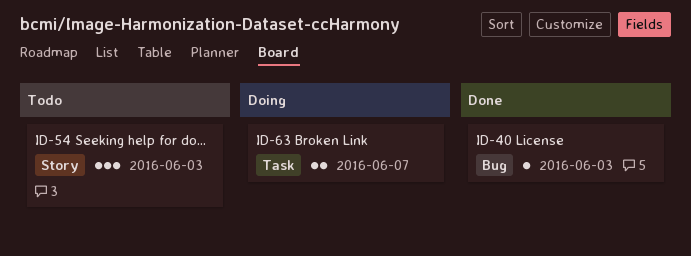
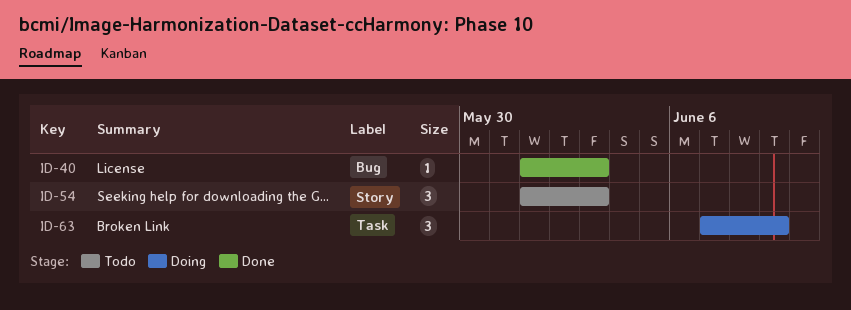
ID-63, estimate: 2 -> 3
ID-63, due: Jun 7 -> Jun 9

